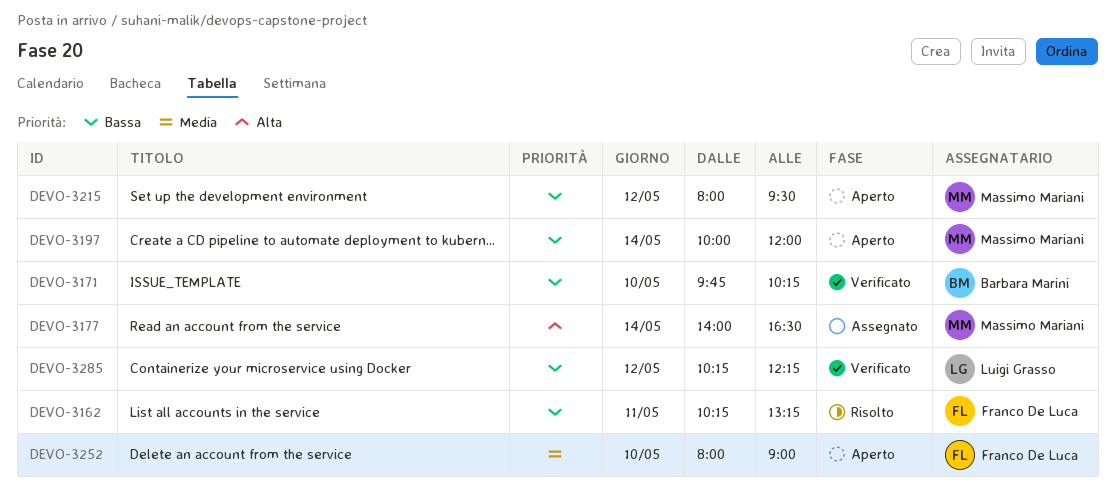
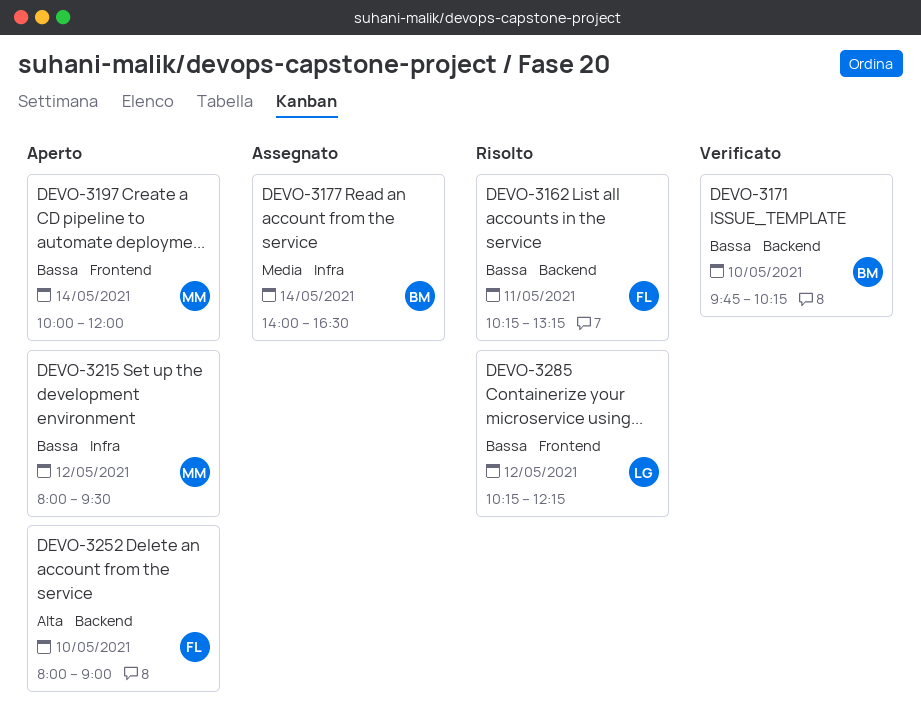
DEVO-3177, owner: Massimo Mariani -> Barbara Marini
DEVO-3177, priority: Alta -> Media
DEVO-3252, priority: Media -> Alta
DEVO-3285, status: Verificato -> Risolto

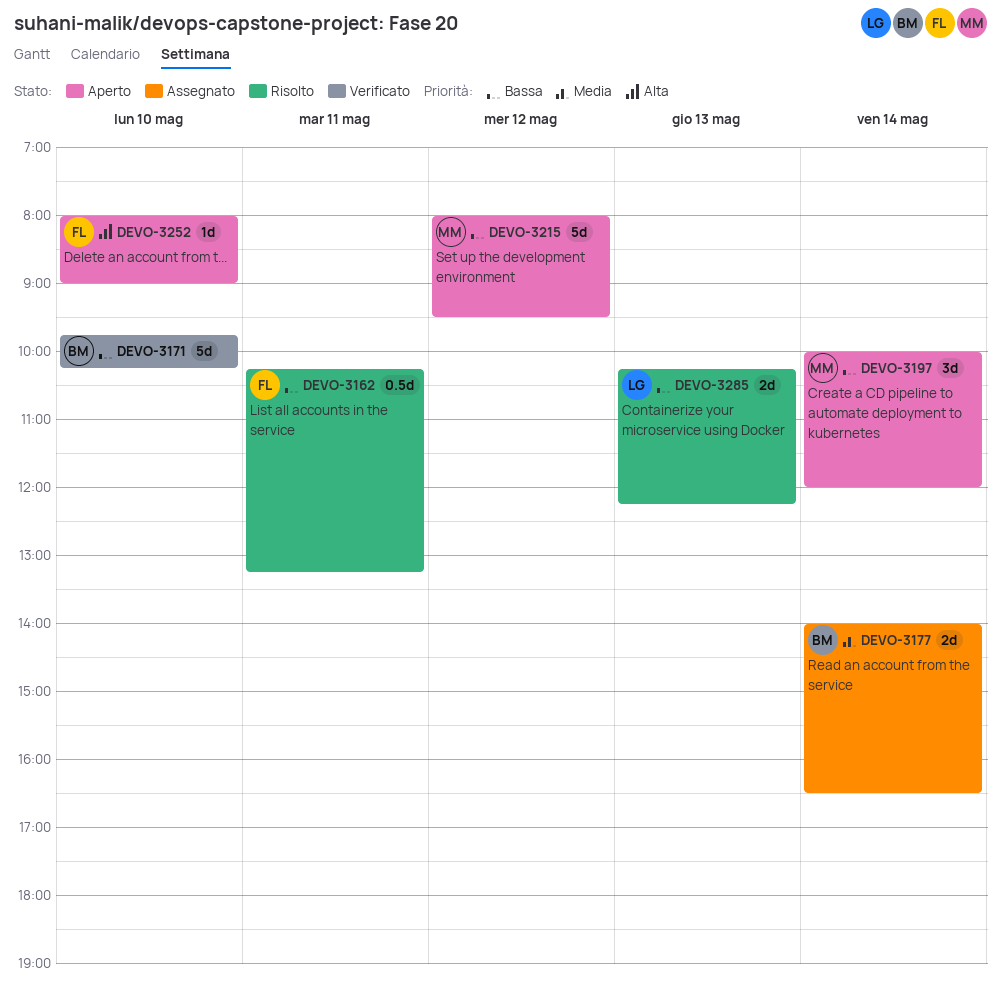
DEVO-3285, day: May 12 -> May 13

